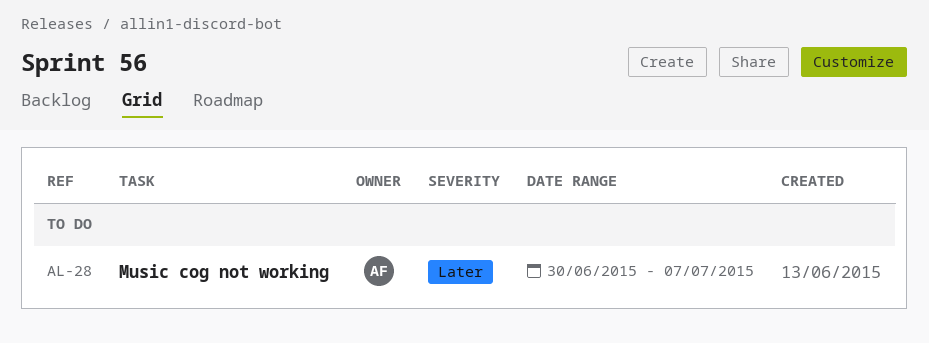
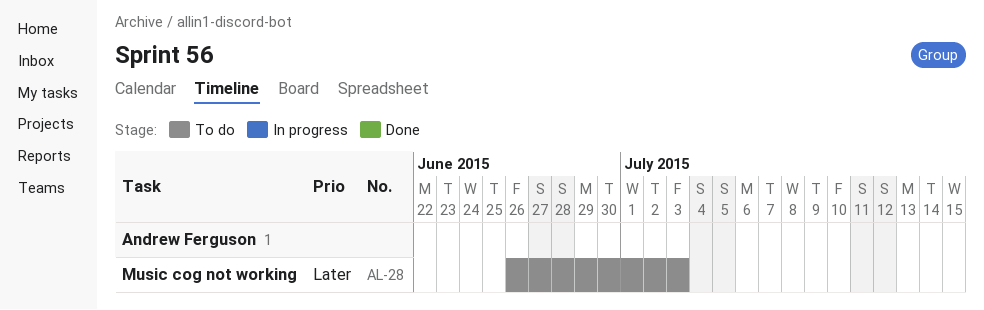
AL-28, start: Jun 30 -> Jun 26
AL-28, due: Jul 7 -> Jul 3

